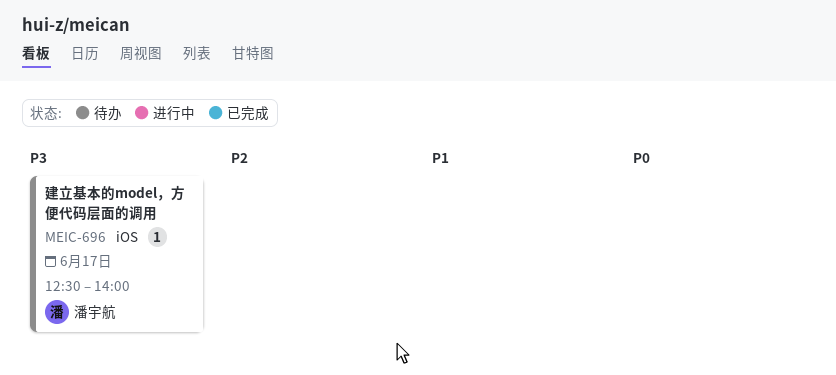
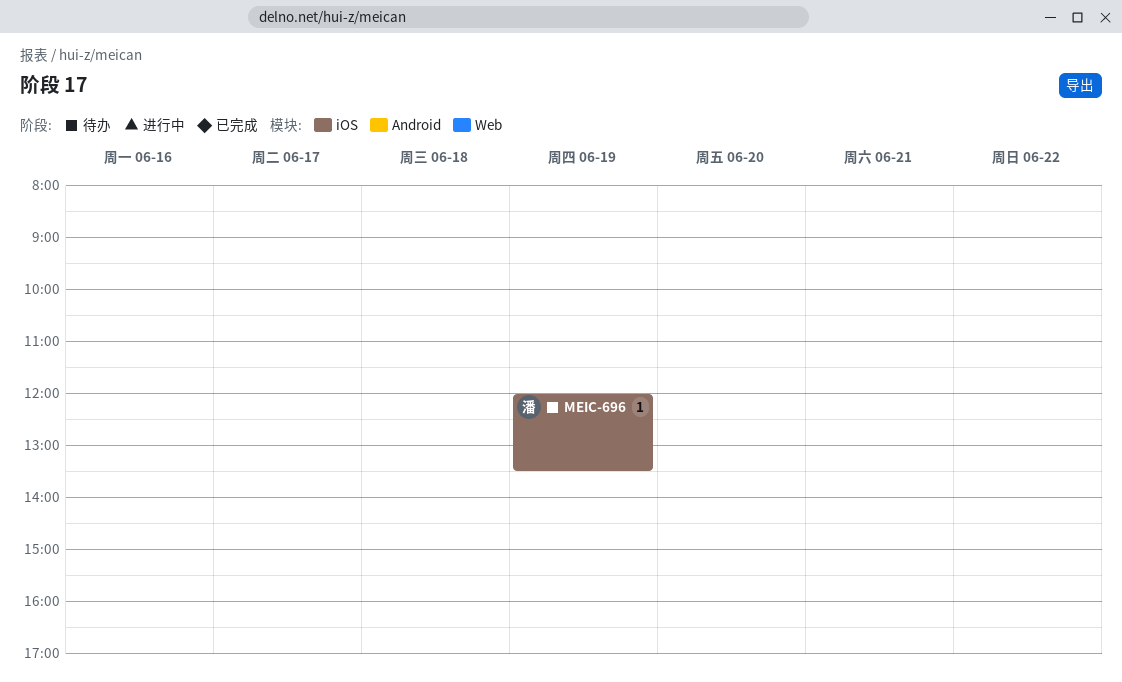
MEIC-696, day: Jun 17 -> Jun 19
MEIC-696, begins: 12:30 -> 12:00
MEIC-696, ends: 14:00 -> 13:30

